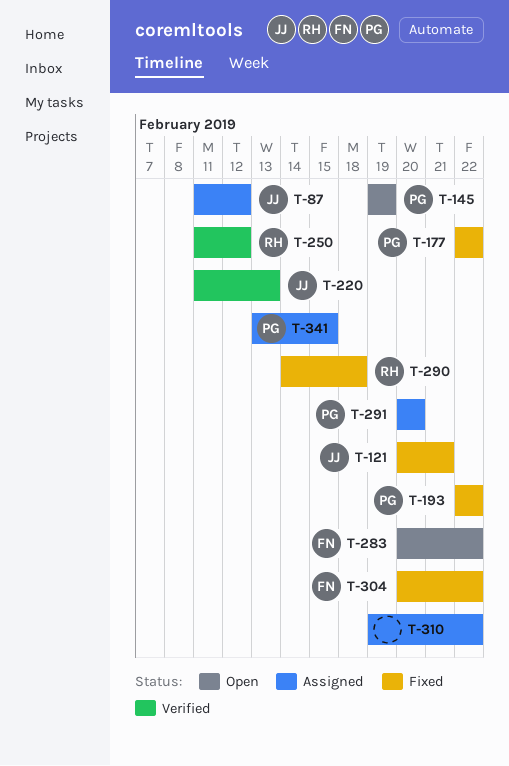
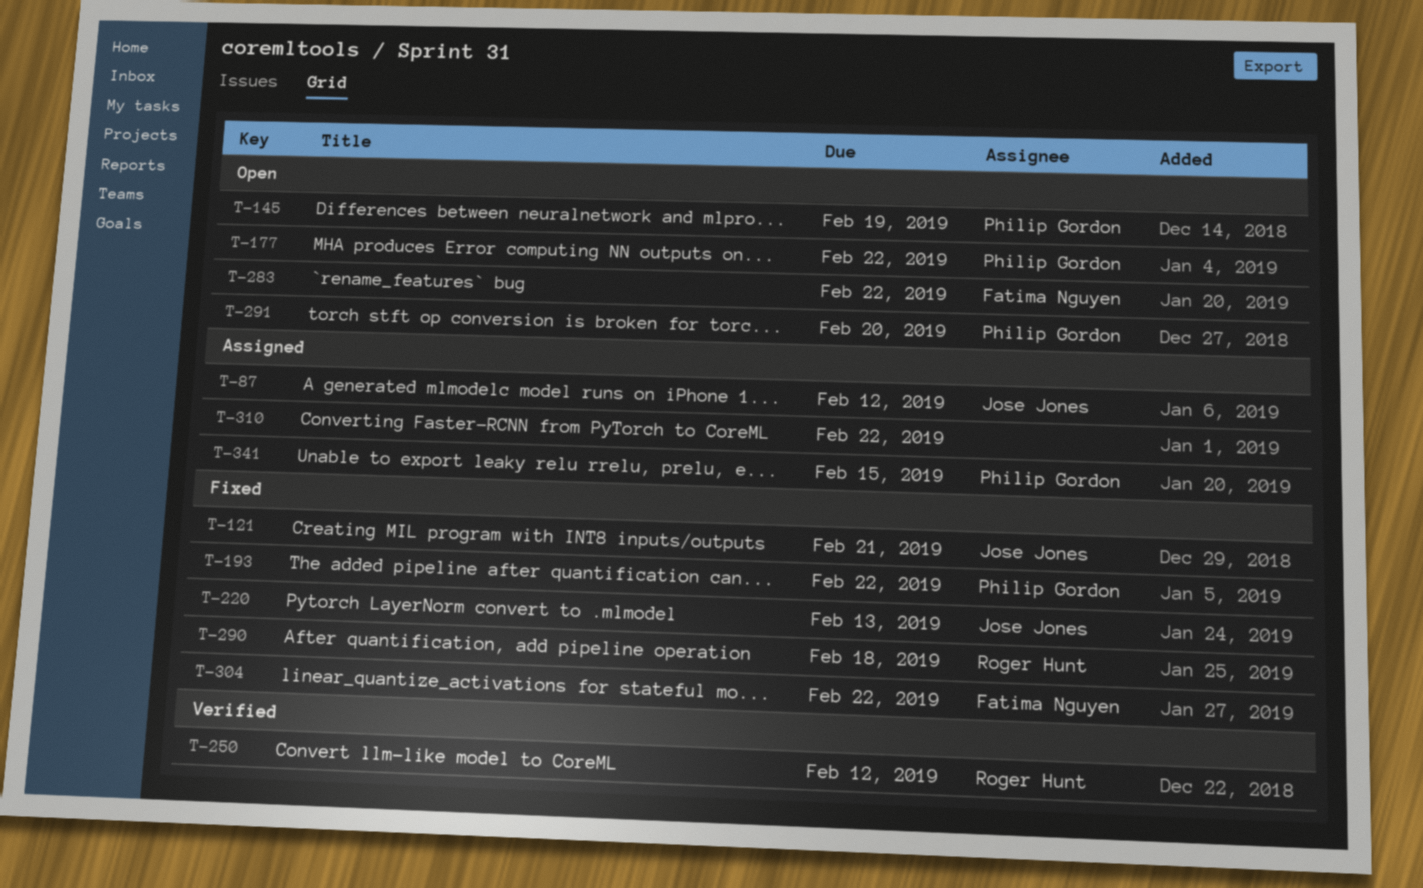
T-177, status: Fixed -> Open
T-220, status: Verified -> Fixed
T-291, status: Assigned -> Open

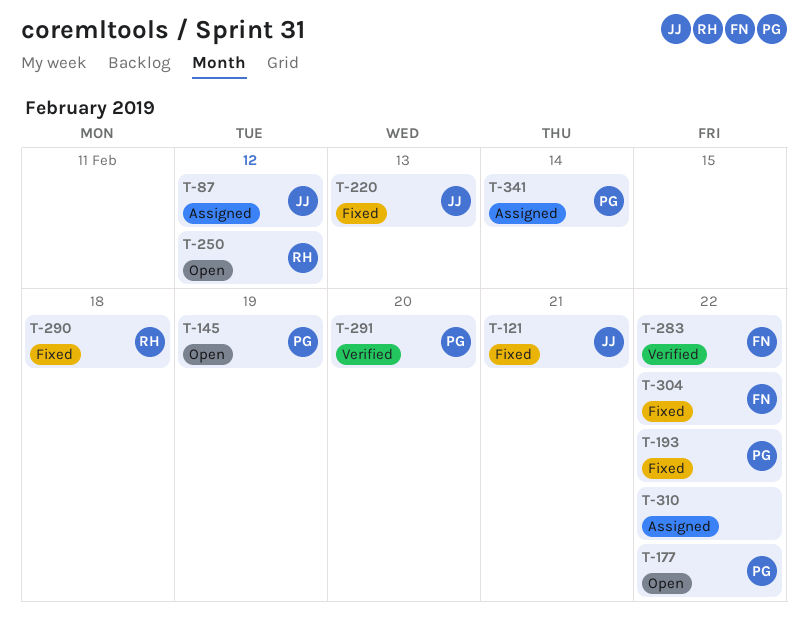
T-250, status: Verified -> Open
T-283, status: Open -> Verified
T-291, status: Open -> Verified
T-341, due: Feb 15 -> Feb 14

